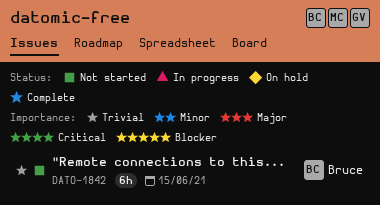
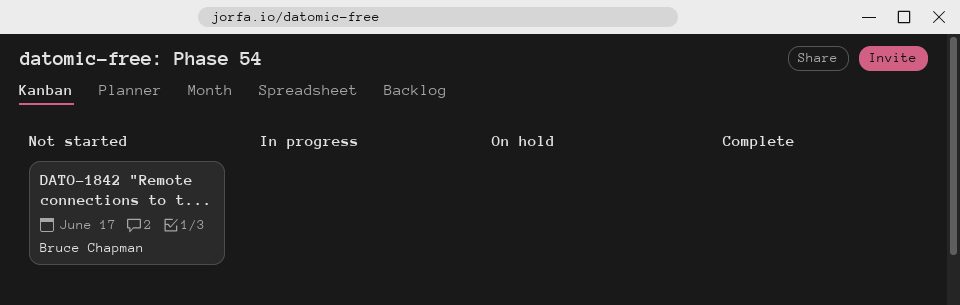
DATO-1842, due: Jun 15 -> Jun 17

